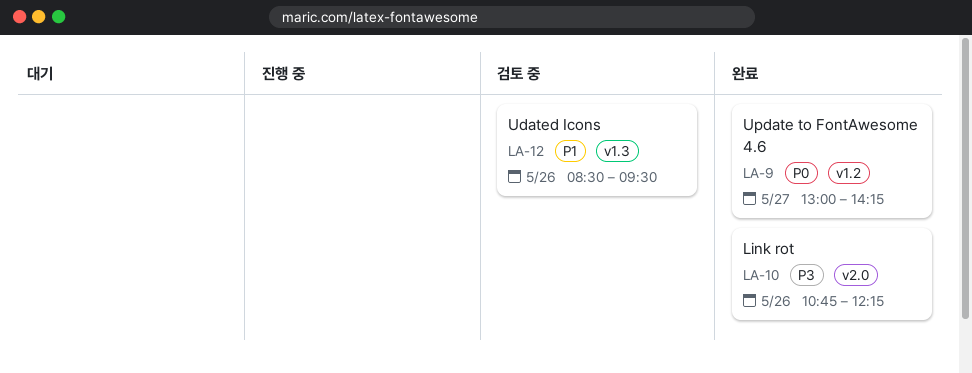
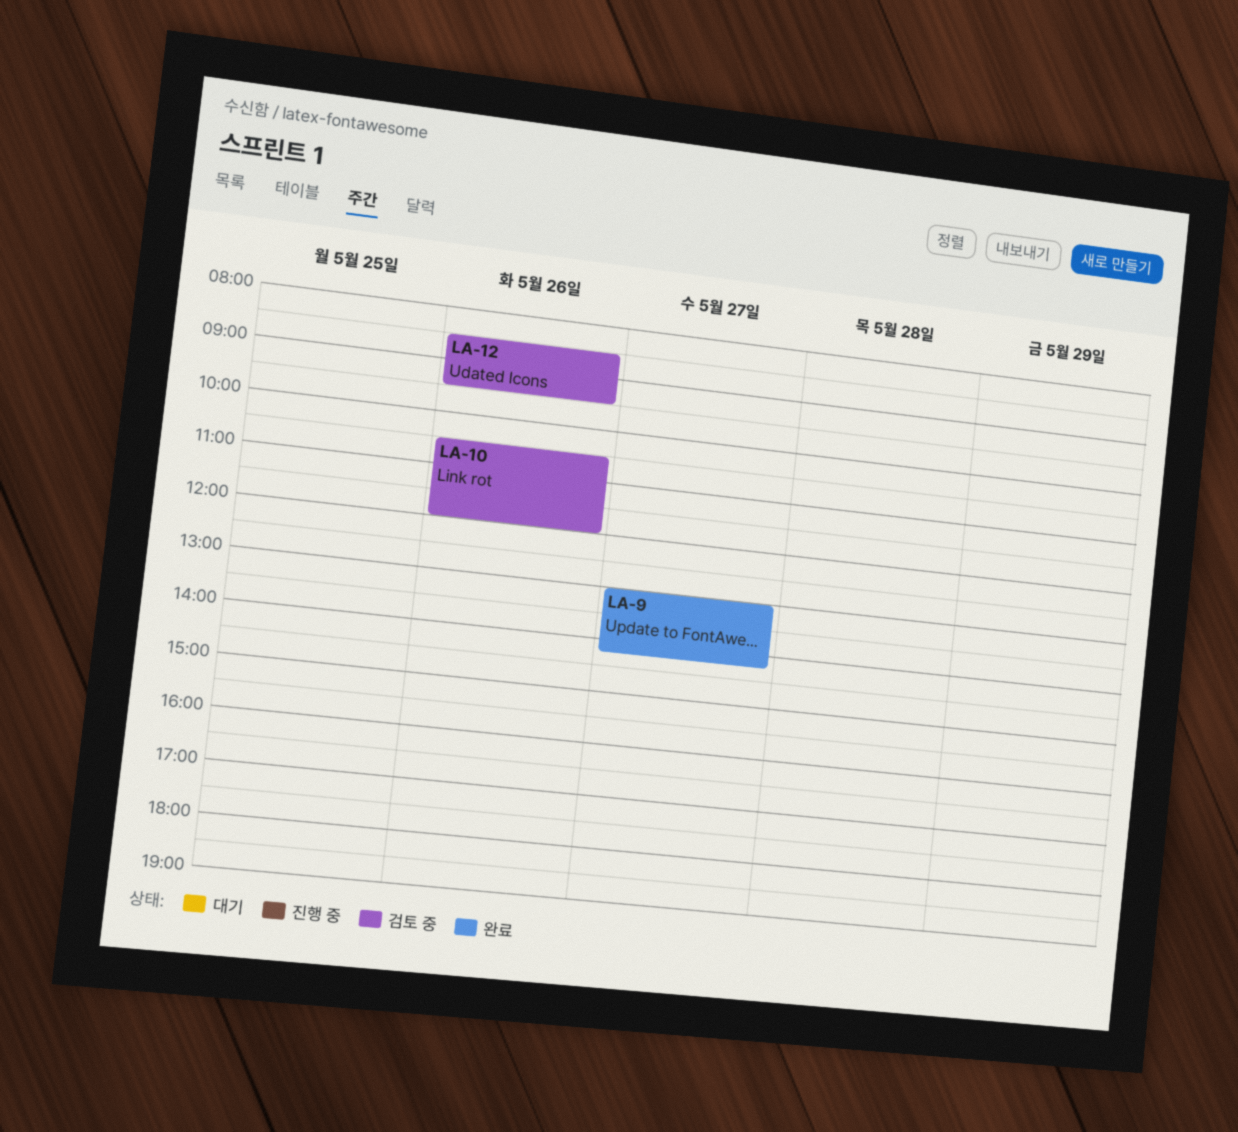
LA-10, status: 완료 -> 검토 중
LA-10, begins: 10:45 -> 10:30
LA-10, ends: 12:15 -> 12:00

